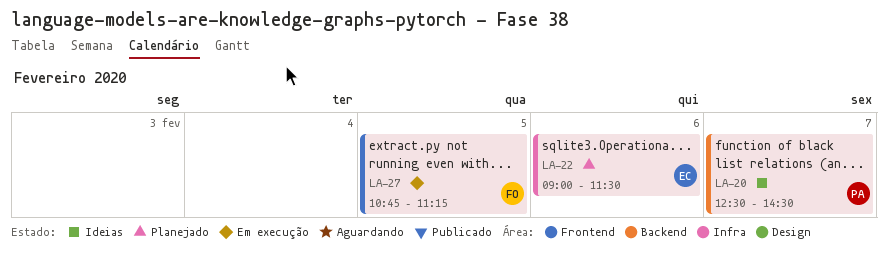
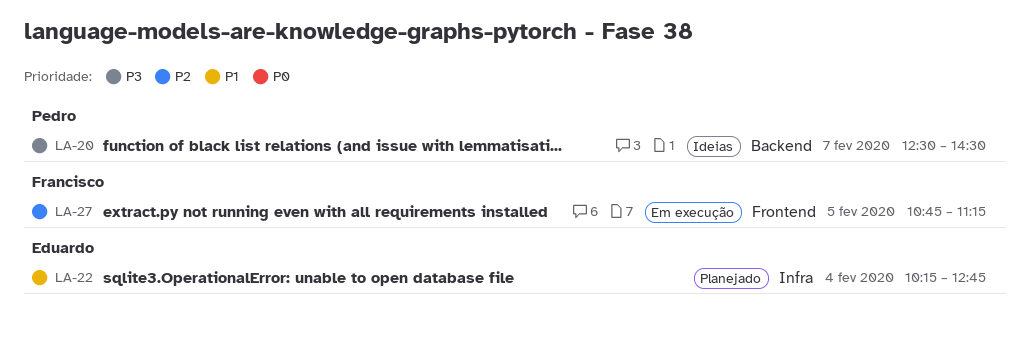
LA-22, day: Feb 6 -> Feb 4
LA-22, begins: 09:00 -> 10:15
LA-22, ends: 11:30 -> 12:45

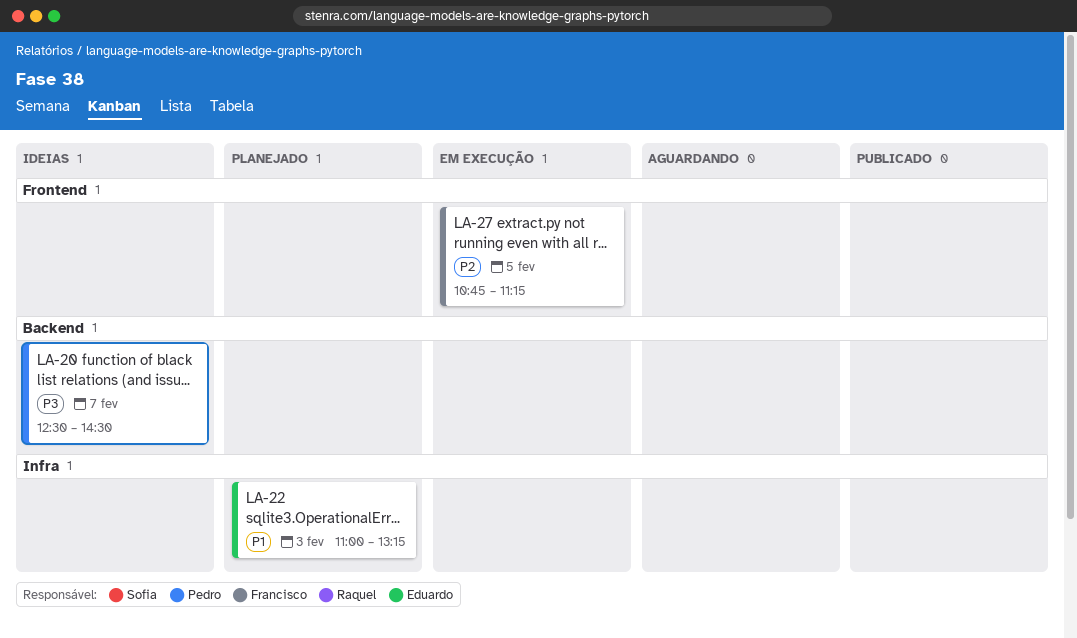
LA-22, day: Feb 4 -> Feb 3
LA-22, begins: 10:15 -> 11:00
LA-22, ends: 12:45 -> 13:15

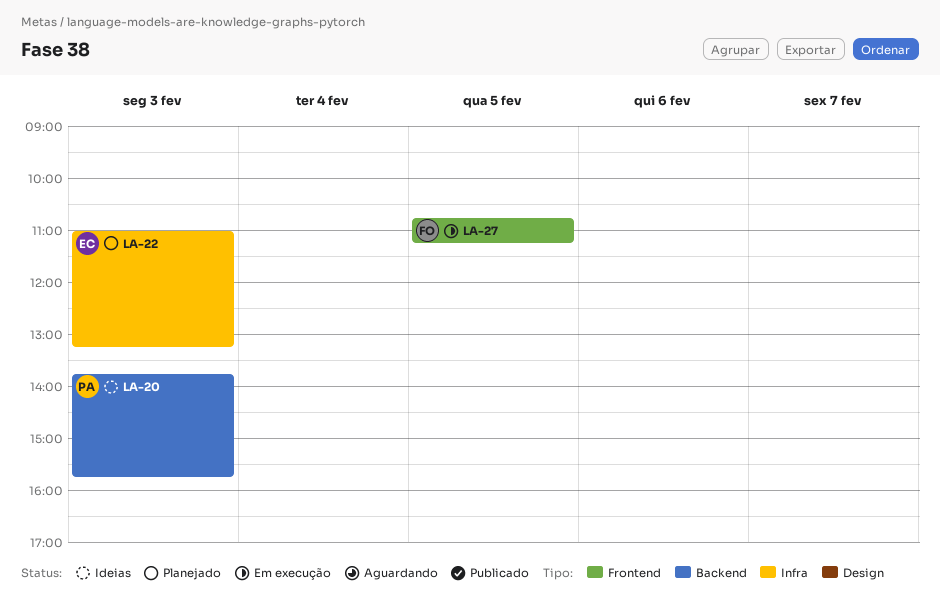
LA-20, day: Feb 7 -> Feb 3
LA-20, begins: 12:30 -> 13:45
LA-20, ends: 14:30 -> 15:45

